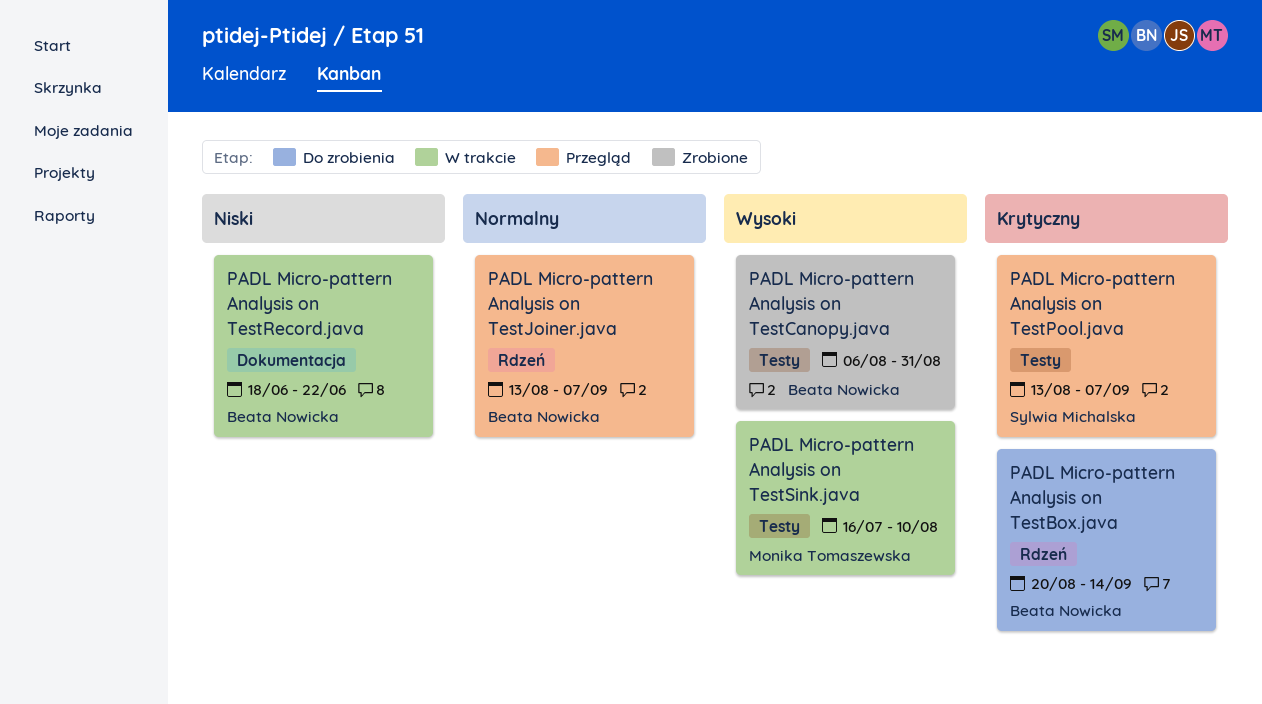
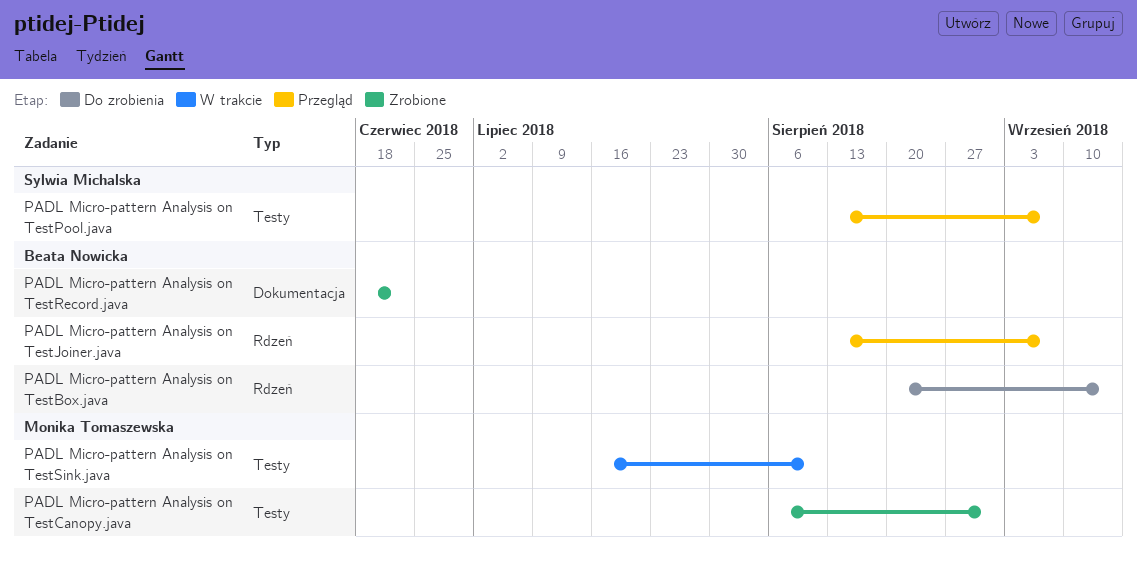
PADL Micro-pattern Analysis on TestCanopy.java, owner: Beata Nowicka -> Monika Tomaszewska
PADL Micro-pattern Analysis on TestRecord.java, status: W trakcie -> Zrobione

